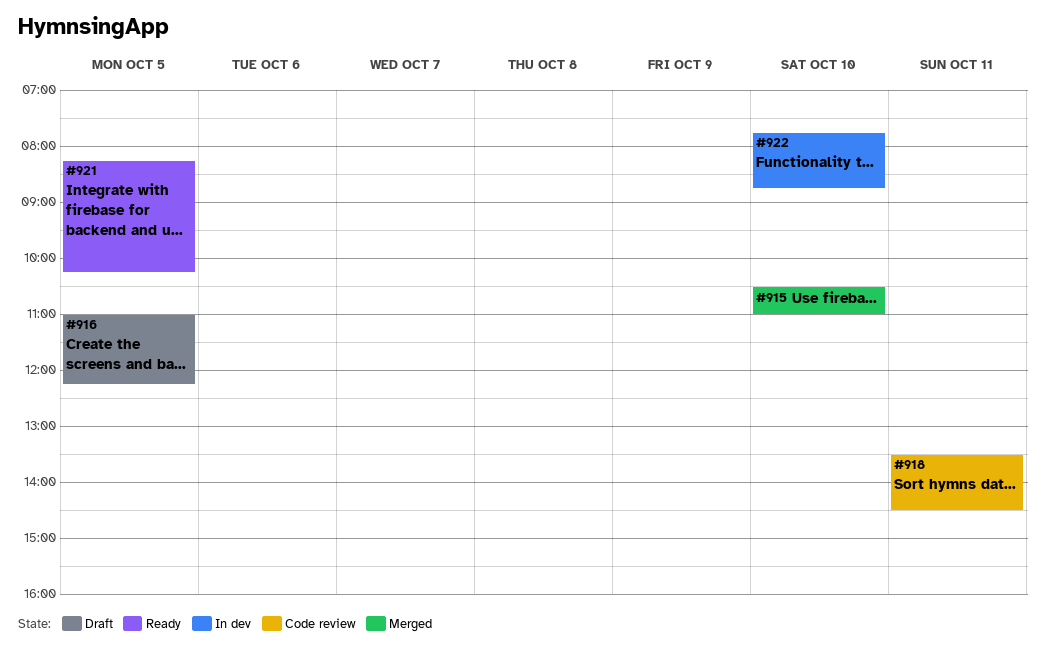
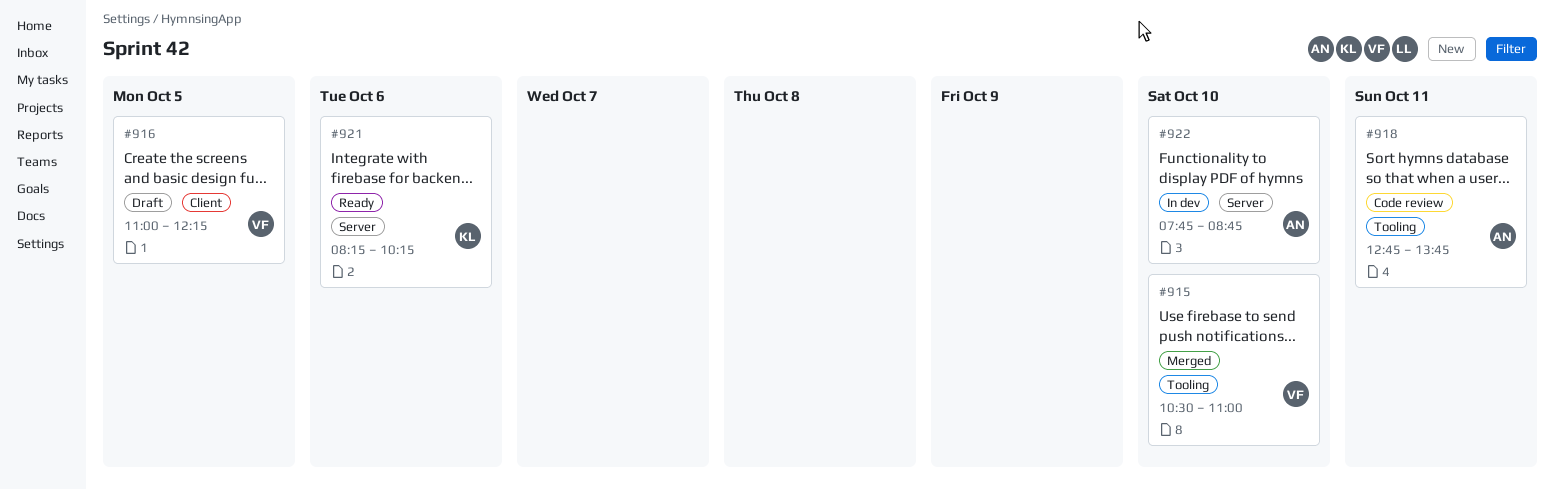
#918, begins: 13:30 -> 12:45
#918, ends: 14:30 -> 13:45
#921, day: Oct 5 -> Oct 6

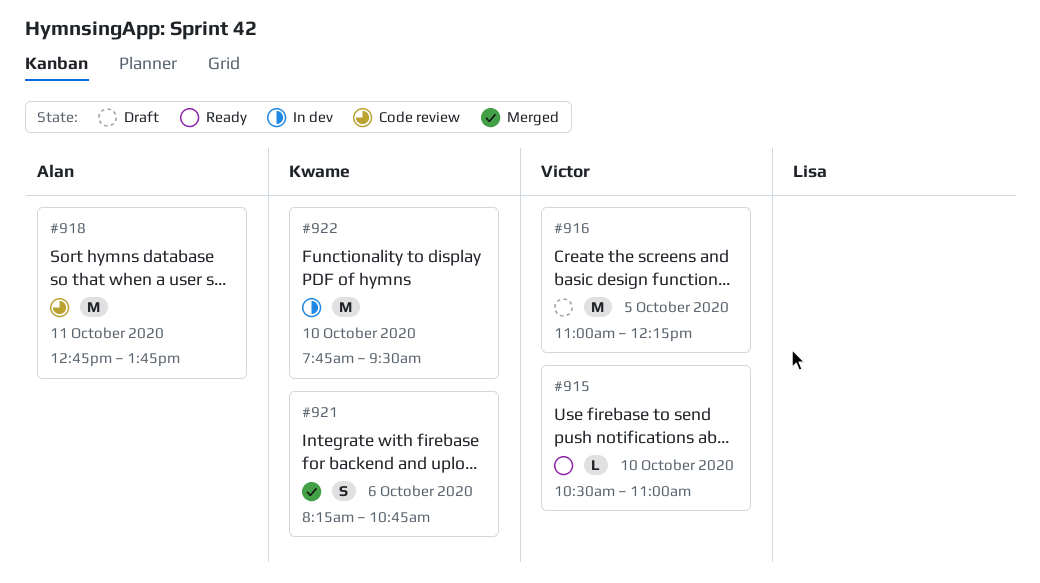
#915, status: Merged -> Ready
#921, status: Ready -> Merged
#921, ends: 10:15 -> 10:45
#922, owner: Alan -> Kwame
#922, ends: 08:45 -> 09:30

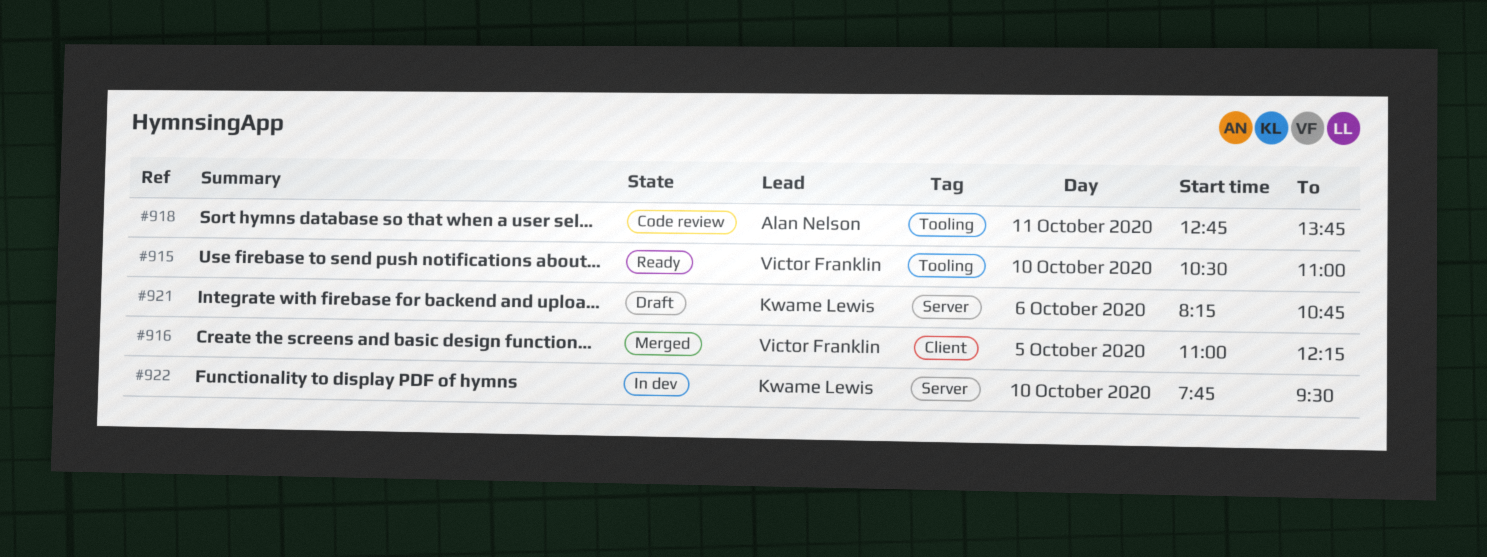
#916, status: Draft -> Merged
#921, status: Merged -> Draft

